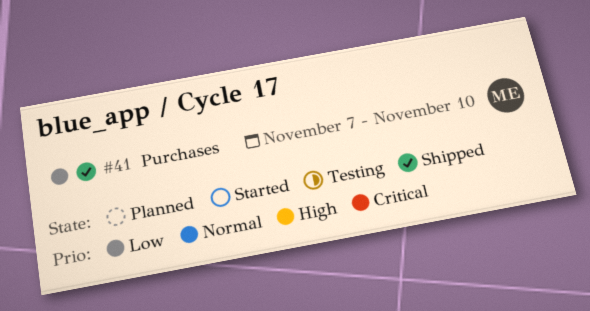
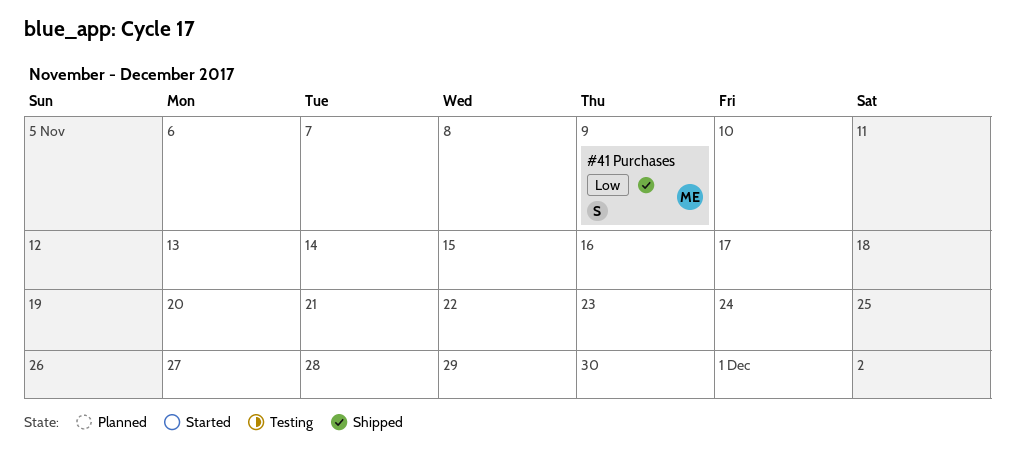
#41, due: Nov 10 -> Nov 9

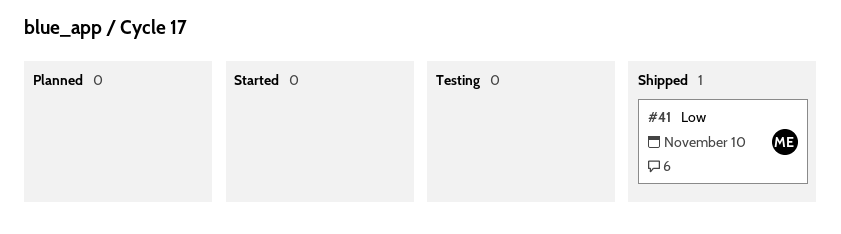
#41, due: Nov 9 -> Nov 10

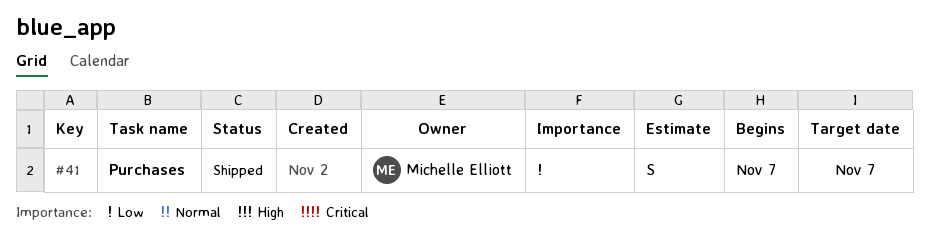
#41, due: Nov 10 -> Nov 7

